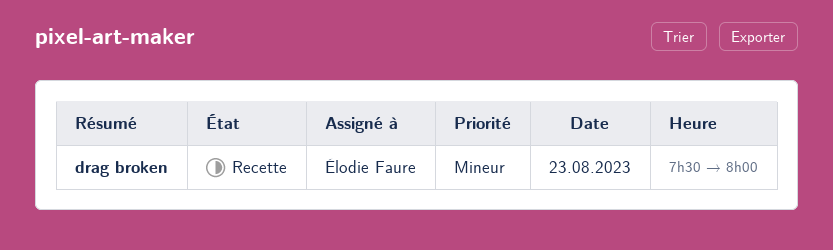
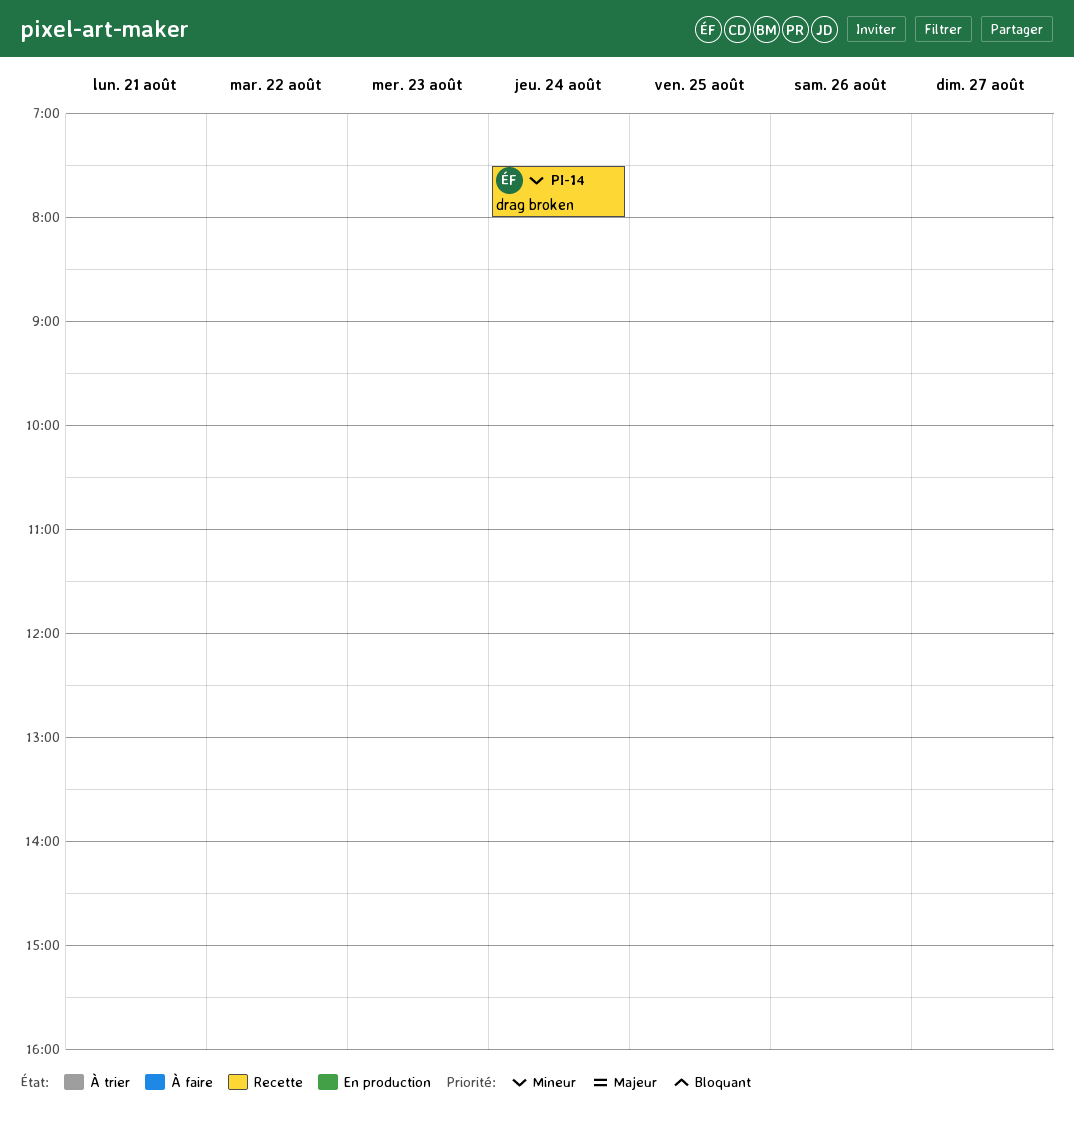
drag broken, day: Aug 23 -> Aug 24

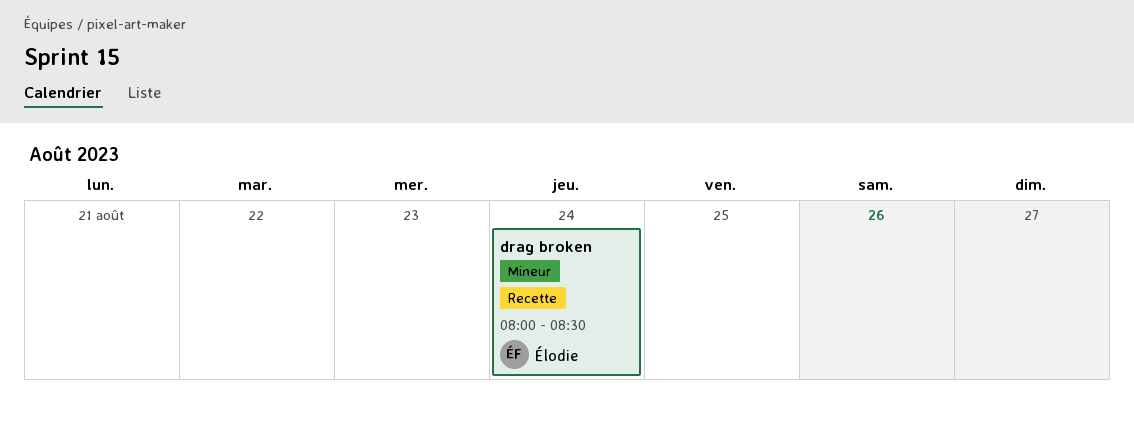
drag broken, begins: 07:30 -> 08:00
drag broken, ends: 08:00 -> 08:30

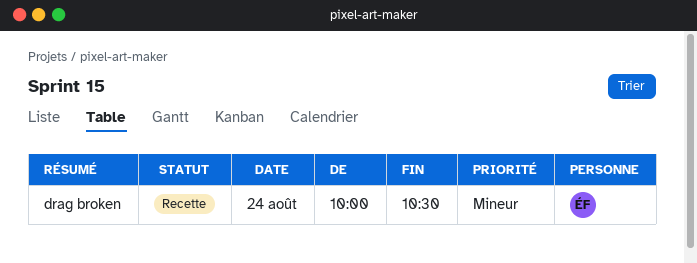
drag broken, begins: 08:00 -> 10:00
drag broken, ends: 08:30 -> 10:30

